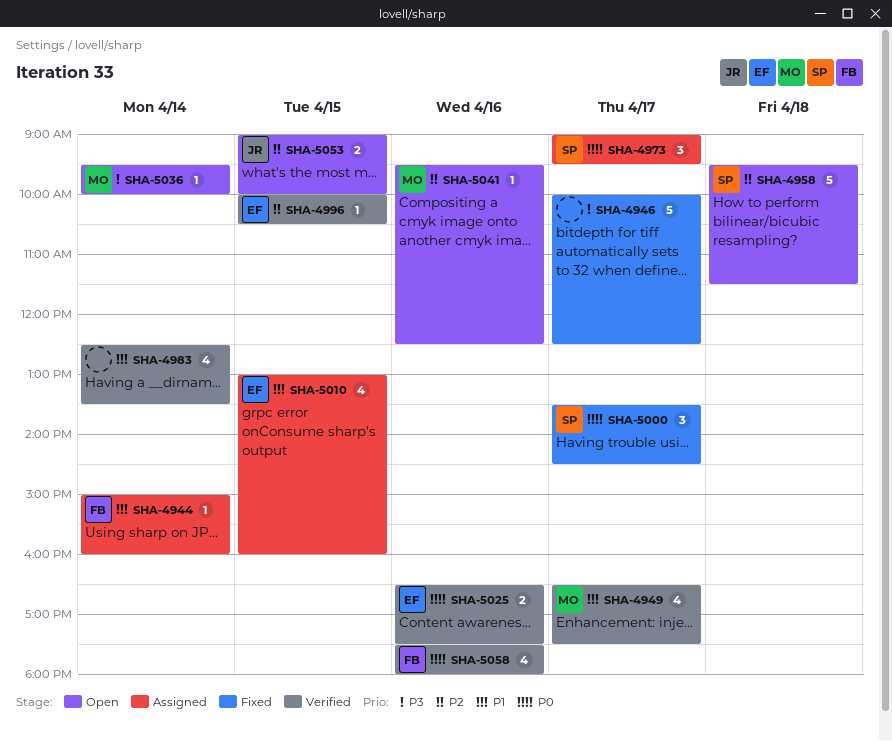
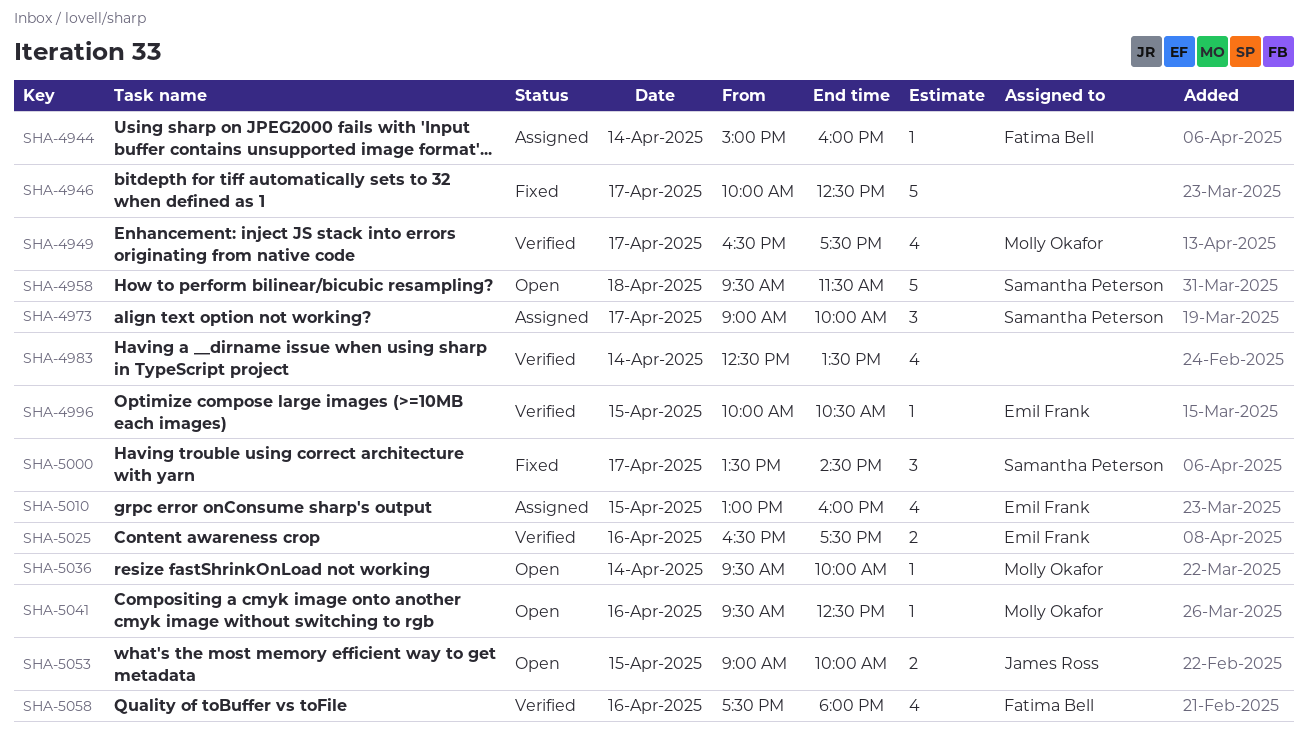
SHA-4973, ends: 09:30 -> 10:00

